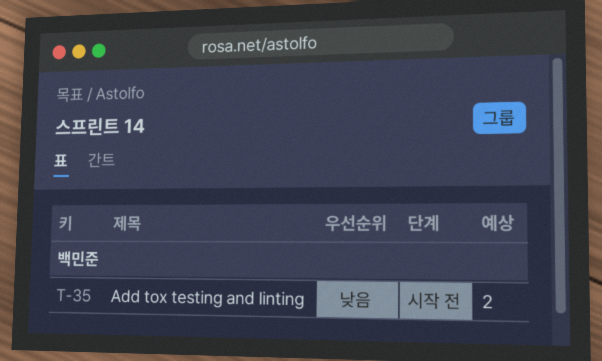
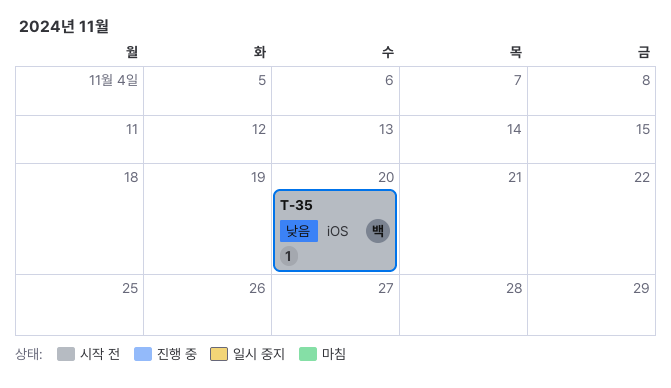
T-35, estimate: 2 -> 1

